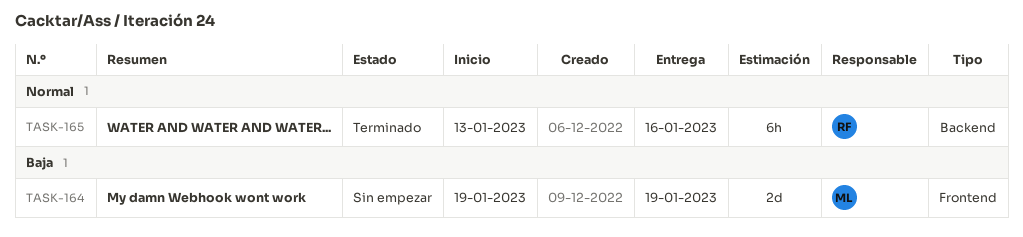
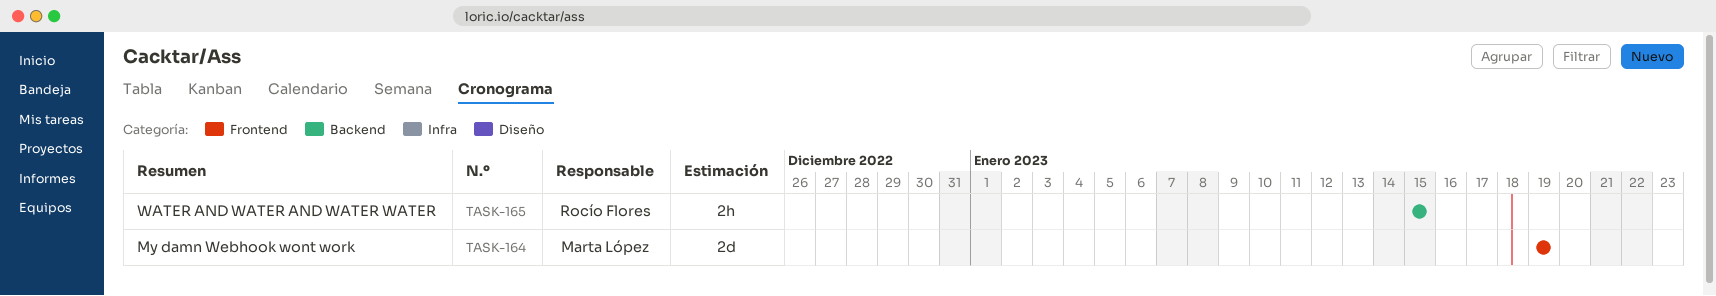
TASK-165, estimate: 6h -> 2h
TASK-165, start: Jan 13 -> Jan 15
TASK-165, due: Jan 16 -> Jan 15

